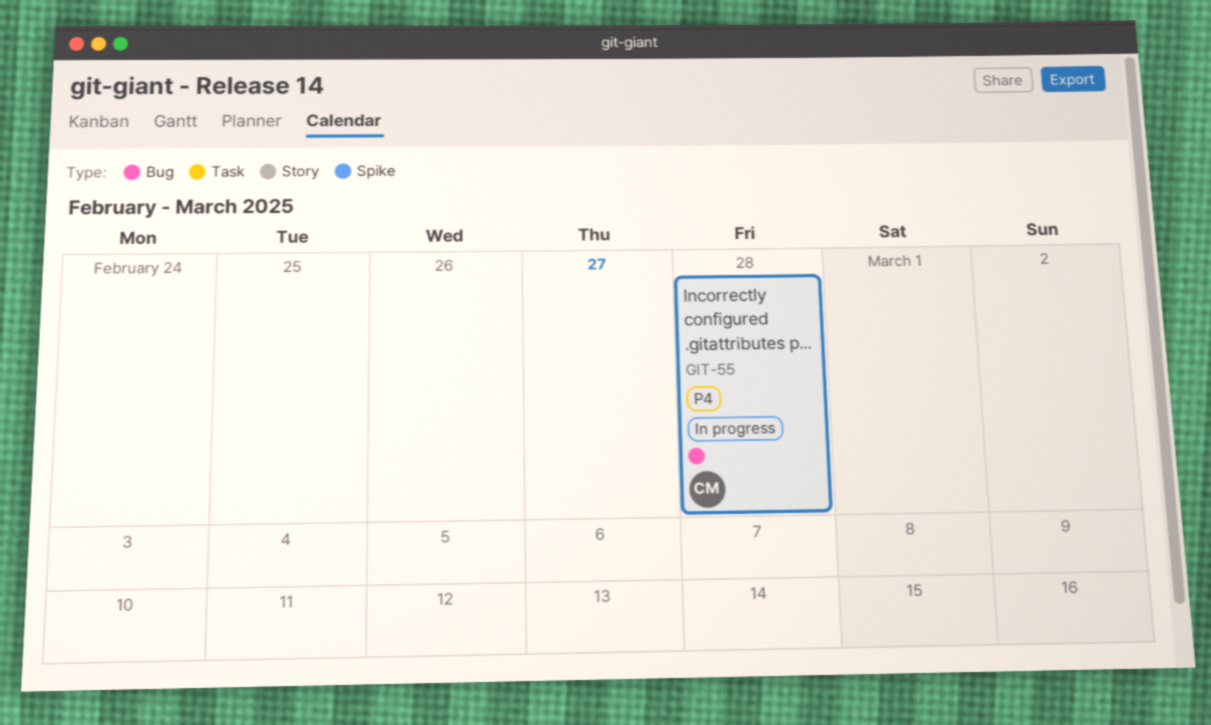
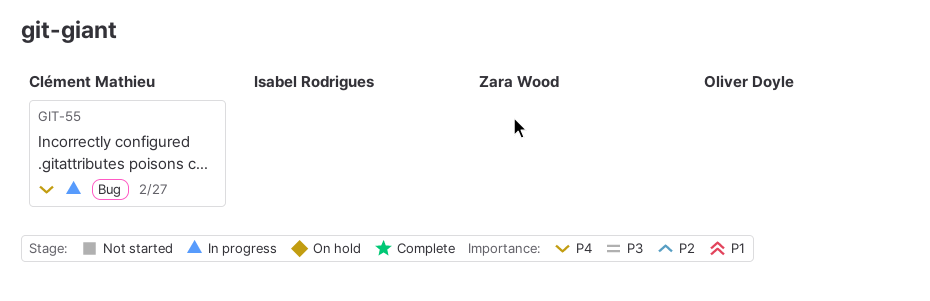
GIT-55, due: Feb 28 -> Feb 27

